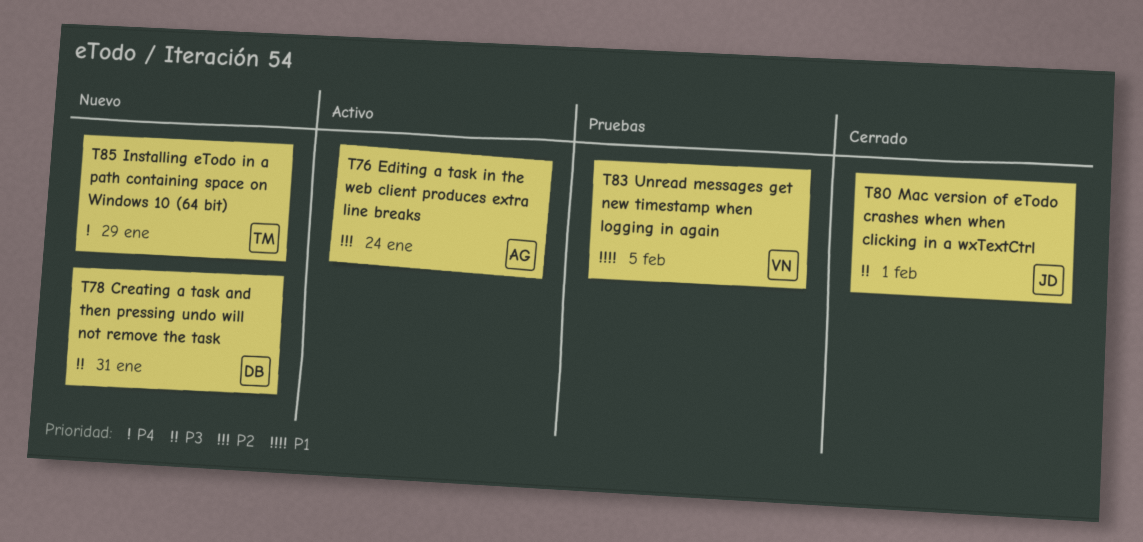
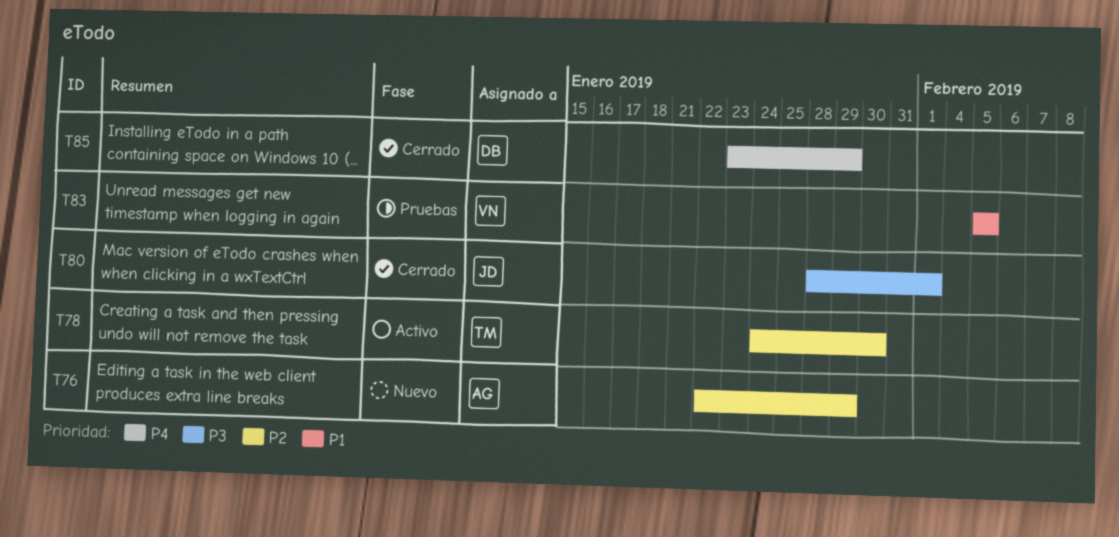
T76, status: Activo -> Nuevo
T76, due: Jan 24 -> Jan 29
T78, status: Nuevo -> Activo
T78, owner: DB -> TM
T78, priority: P3 -> P2
T78, due: Jan 31 -> Jan 30
T85, status: Nuevo -> Cerrado
T85, owner: TM -> DB

